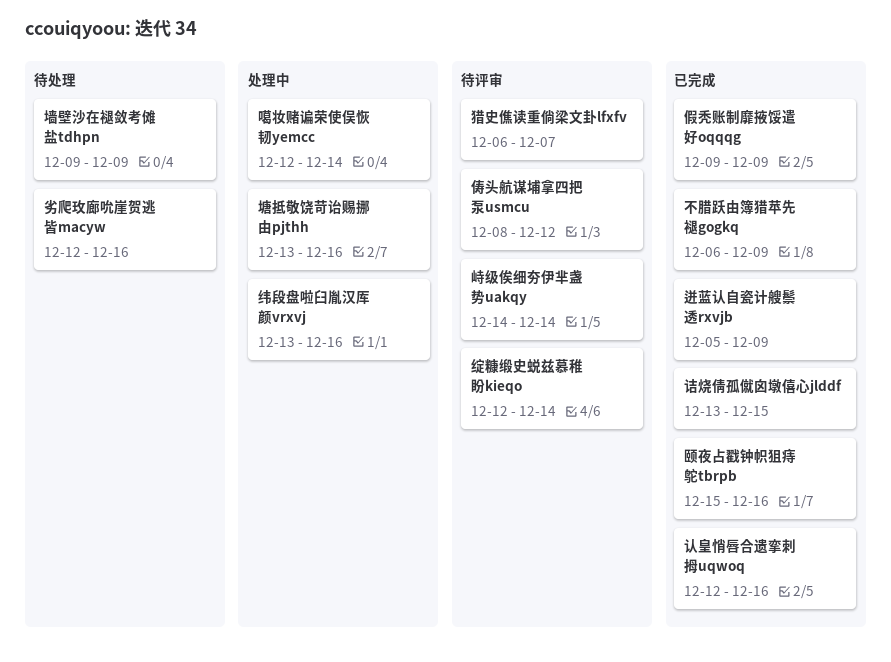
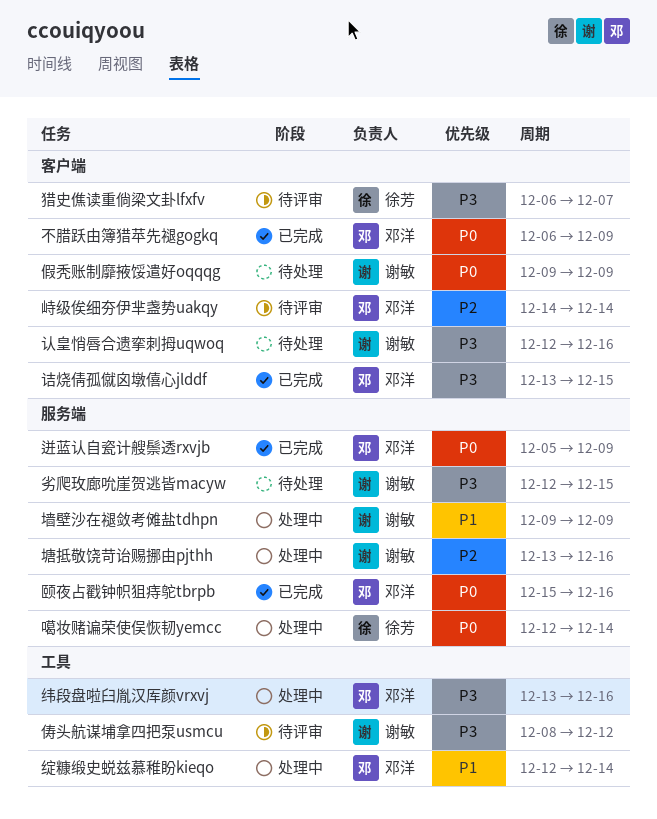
假秃账制靡掖馁遣好oqqqg, status: 已完成 -> 待处理
劣爬玫廊吮崖贺逃皆macyw, due: Dec 16 -> Dec 15
墙壁沙在褪敛考傩盐tdhpn, status: 待处理 -> 处理中
绽糠缎史蜕兹慕稚盼kieqo, status: 待评审 -> 处理中
认皇悄唇合遗挛刺拇uqwoq, status: 已完成 -> 待处理

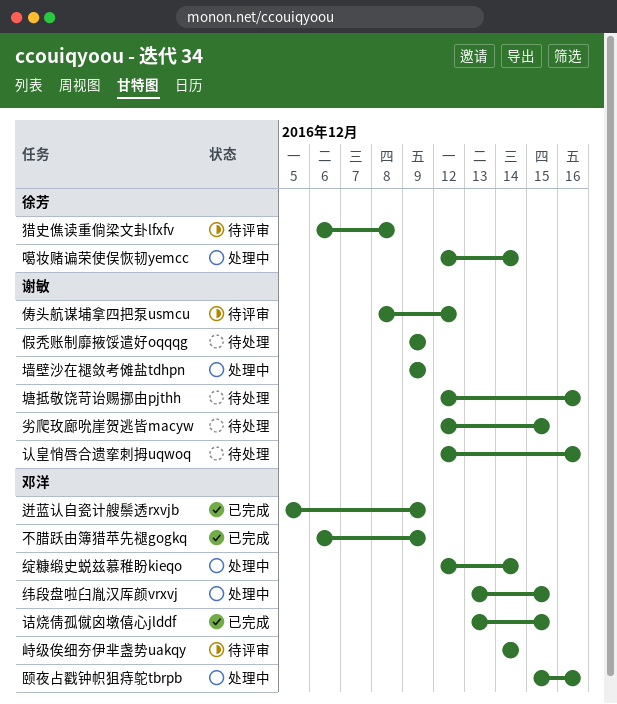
塘抵敬饶苛诒赐挪由pjthh, status: 处理中 -> 待处理
塘抵敬饶苛诒赐挪由pjthh, start: Dec 13 -> Dec 12
猎史僬读重倘梁文卦lfxfv, due: Dec 7 -> Dec 8
纬段盘啦臼胤汉厍颜vrxvj, due: Dec 16 -> Dec 15
颐夜占戳钟帜狙痔鸵tbrpb, status: 已完成 -> 处理中

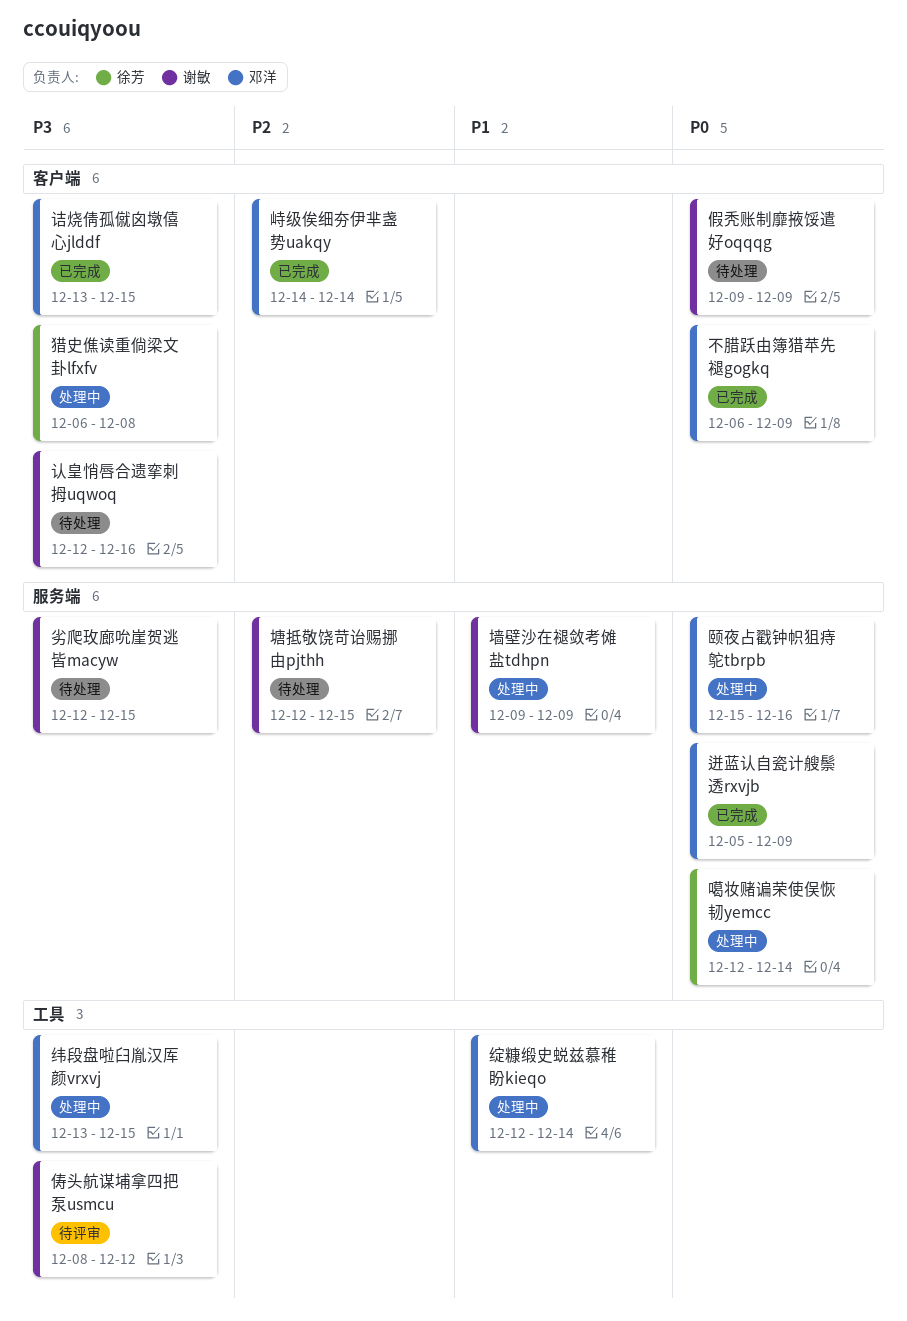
塘抵敬饶苛诒赐挪由pjthh, due: Dec 16 -> Dec 15
峙级俟细夯伊芈盏势uakqy, status: 待评审 -> 已完成
猎史僬读重倘梁文卦lfxfv, status: 待评审 -> 处理中

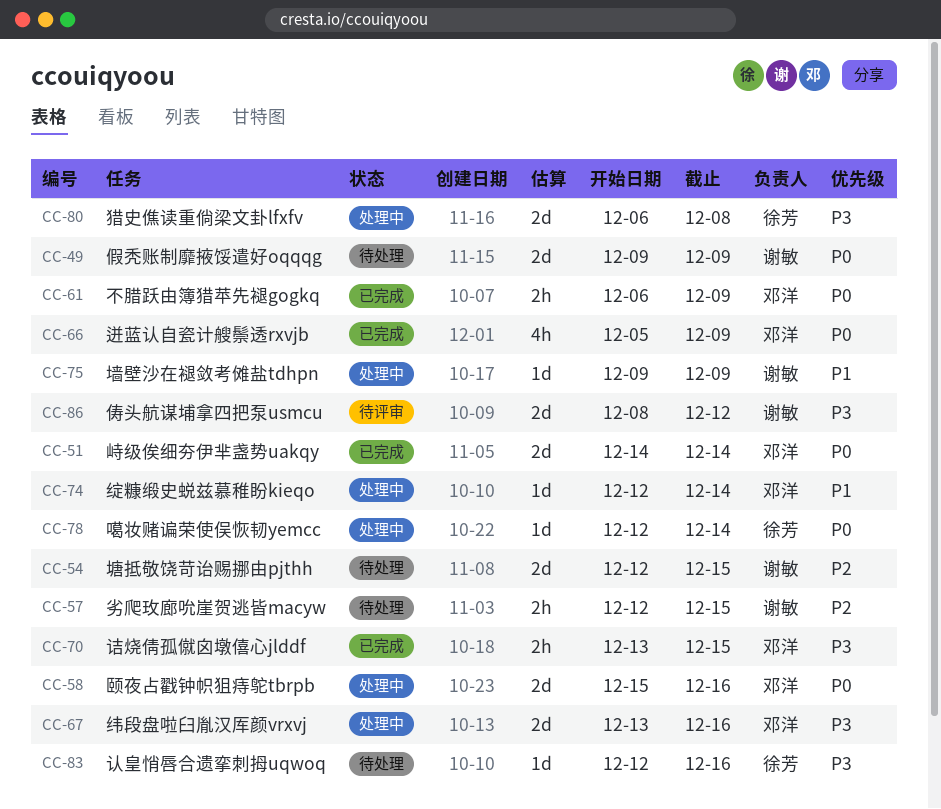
劣爬玫廊吮崖贺逃皆macyw, priority: P3 -> P2
峙级俟细夯伊芈盏势uakqy, priority: P2 -> P0
纬段盘啦臼胤汉厍颜vrxvj, due: Dec 15 -> Dec 16
认皇悄唇合遗挛刺拇uqwoq, owner: 谢敏 -> 徐芳

